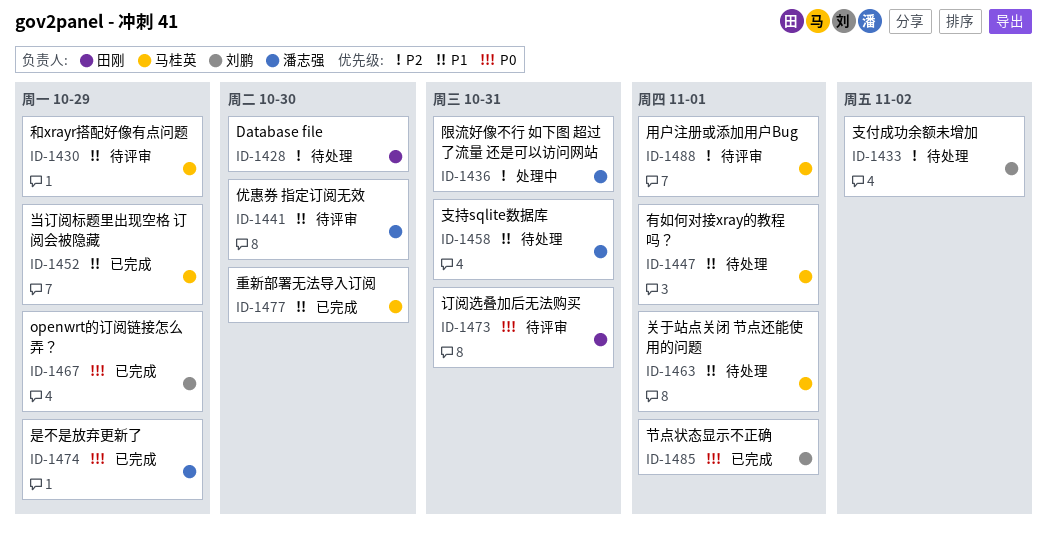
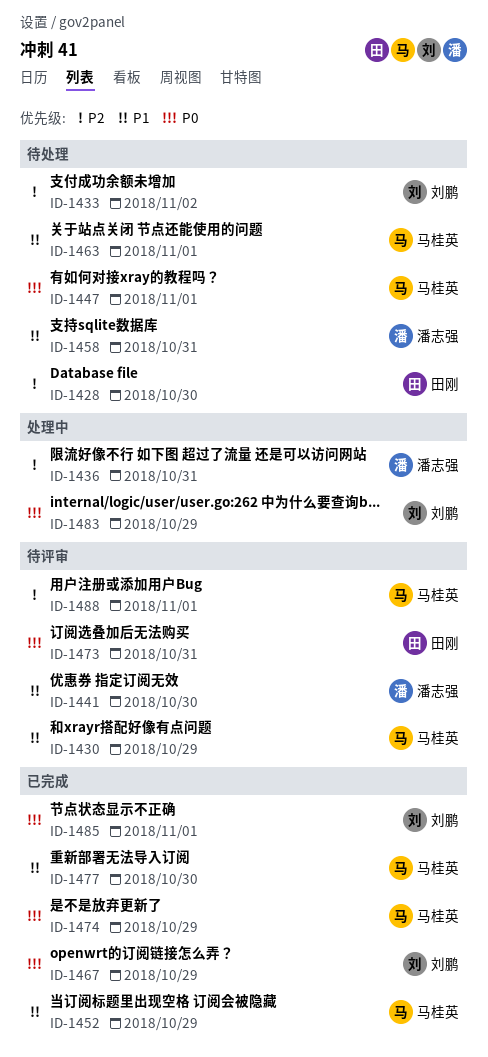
ID-1447, priority: P1 -> P0
ID-1474, owner: 潘志强 -> 马桂英
ID-1483: none -> present

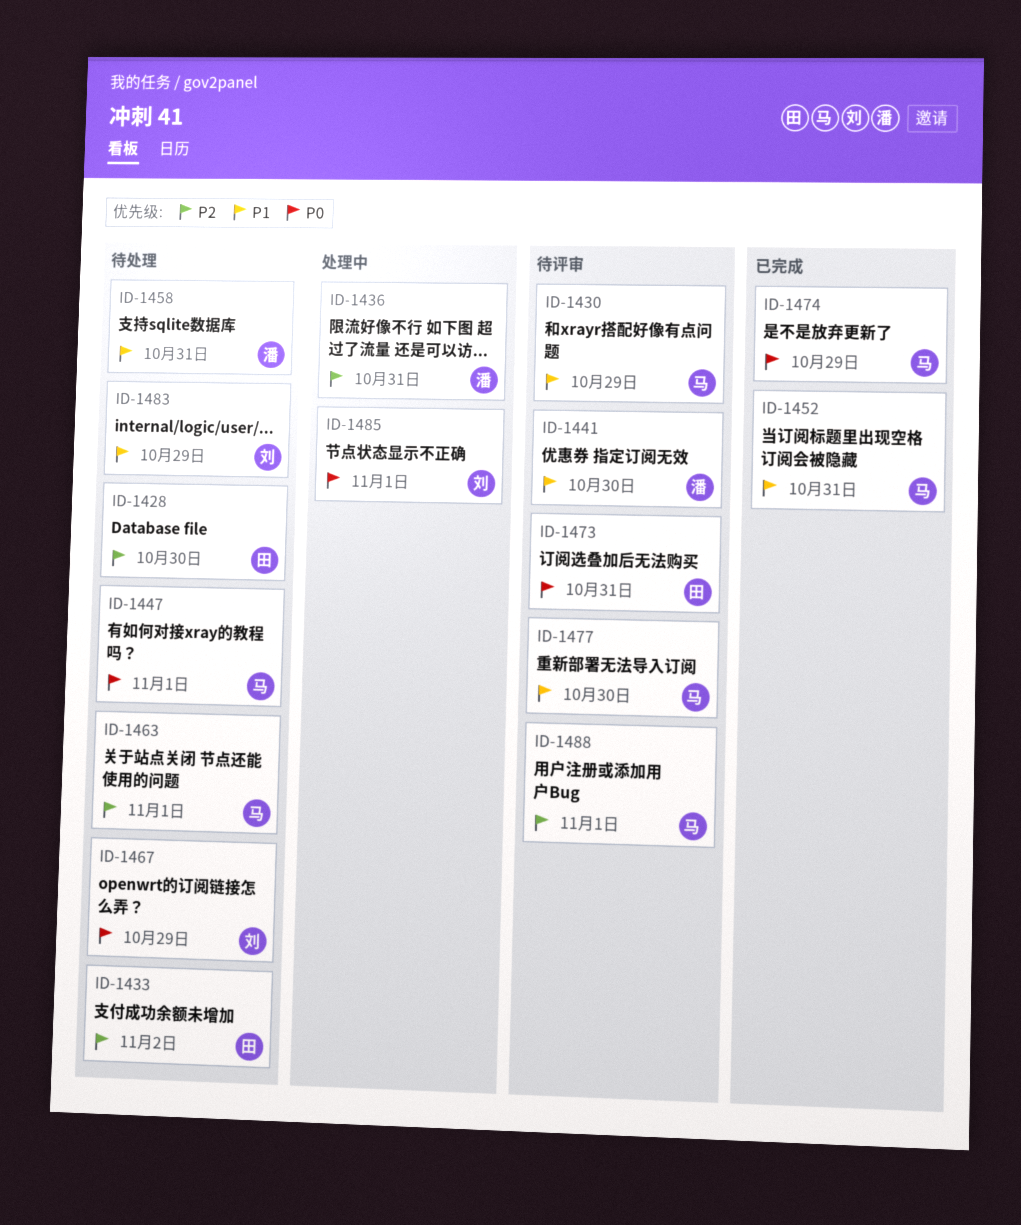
ID-1433, owner: 刘鹏 -> 田刚
ID-1452, due: Oct 29 -> Oct 31
ID-1463, priority: P1 -> P2
ID-1467, status: 已完成 -> 待处理
ID-1477, status: 已完成 -> 待评审
ID-1483, status: 处理中 -> 待处理
ID-1483, priority: P0 -> P1
ID-1485, status: 已完成 -> 处理中

